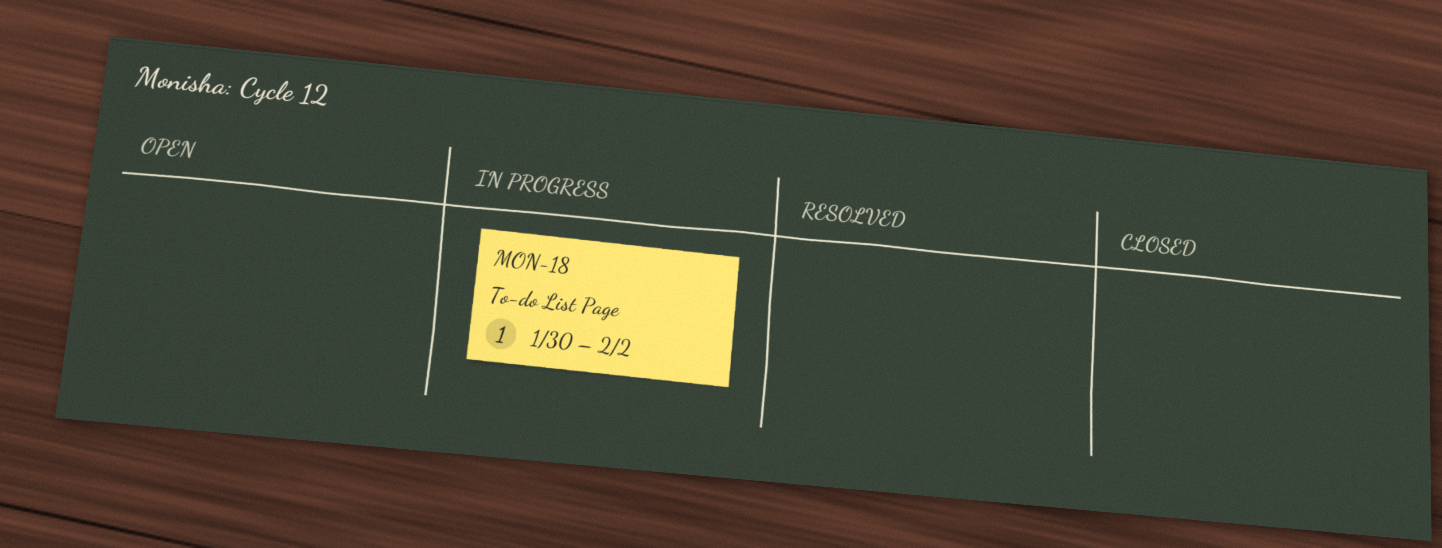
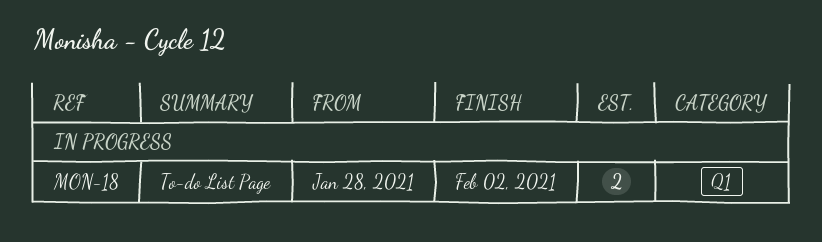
MON-18, estimate: 1 -> 2
MON-18, start: Jan 30 -> Jan 28

